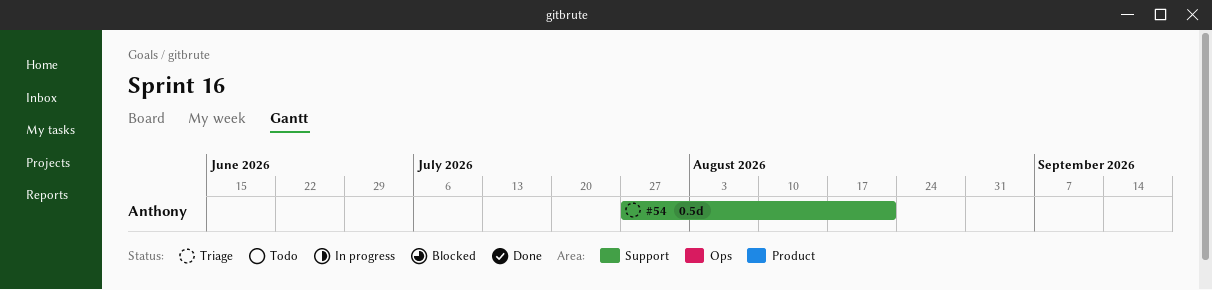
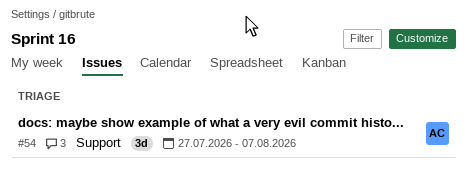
#54, estimate: 0.5d -> 3d
#54, due: Aug 21 -> Aug 7

